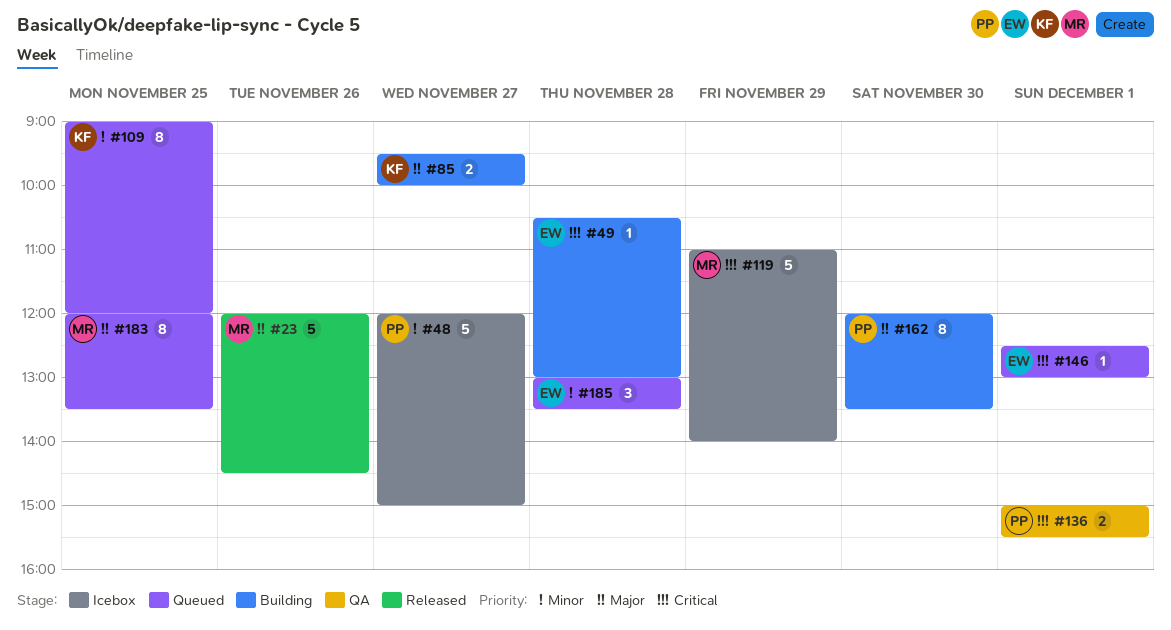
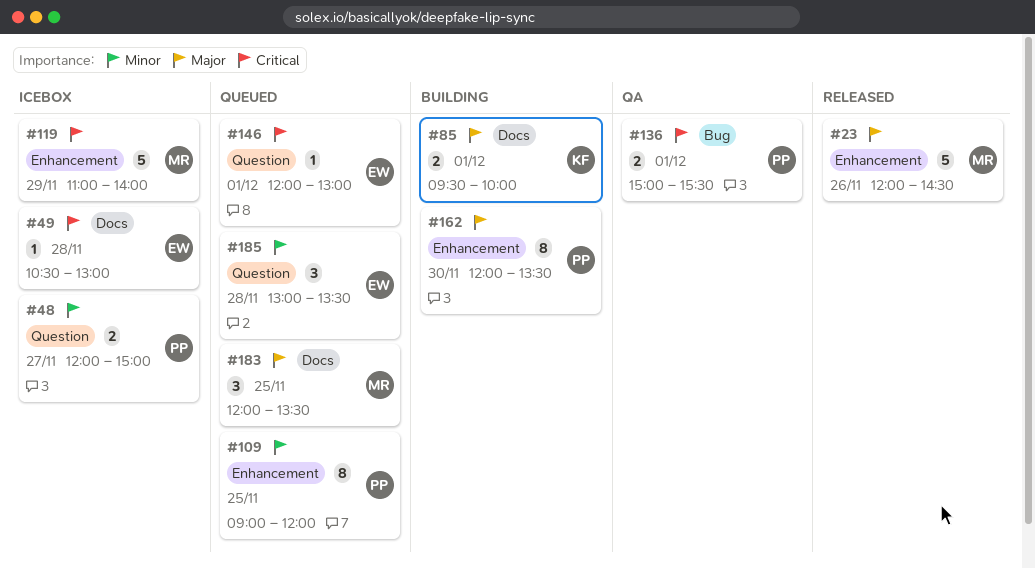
#48, estimate: 5 -> 2
#49, status: Building -> Icebox
#85, day: Nov 27 -> Dec 1
#109, owner: KF -> PP
#146, begins: 12:30 -> 12:00
#183, estimate: 8 -> 3

